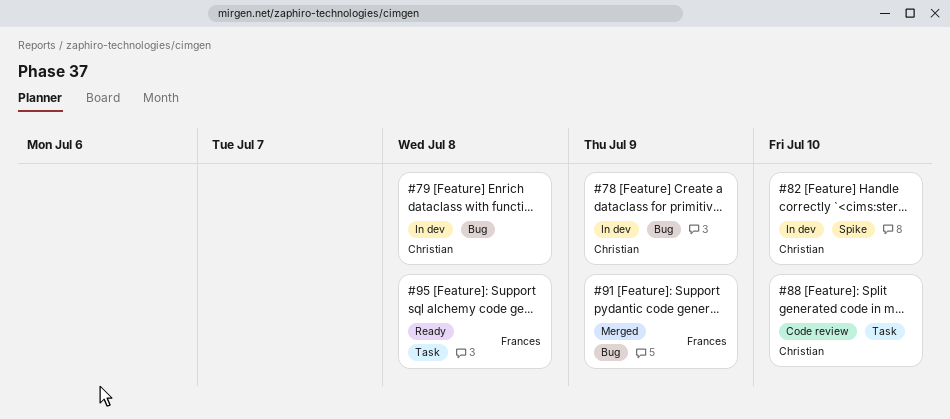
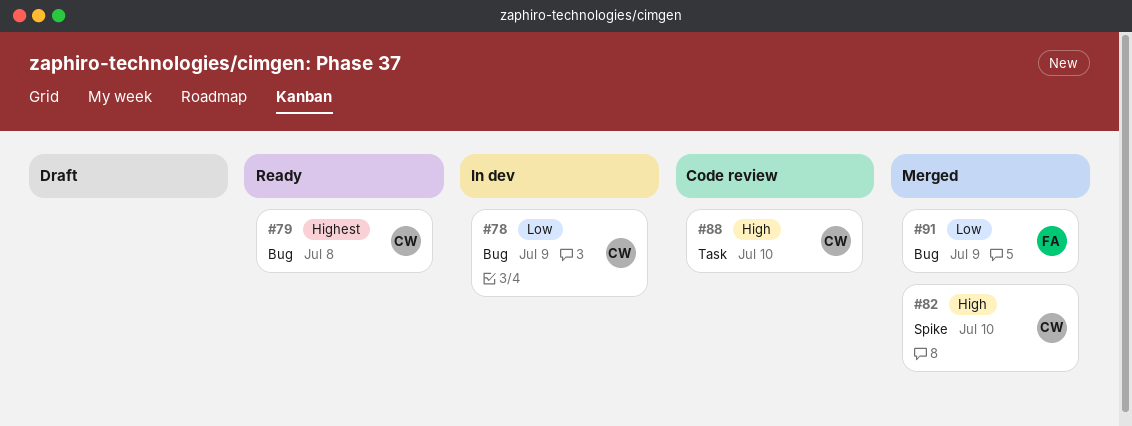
#79, status: In dev -> Ready
#82, status: In dev -> Merged
#95: present -> none

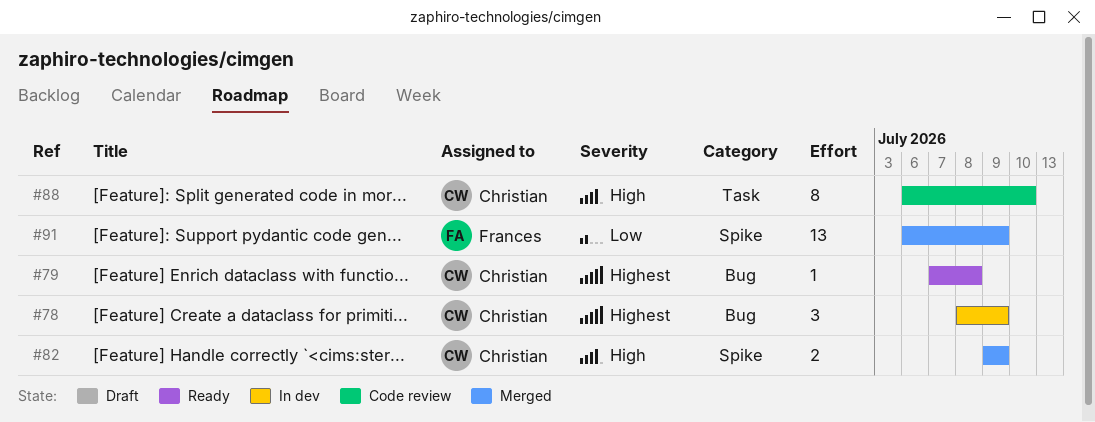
#78, priority: Low -> Highest
#82, due: Jul 10 -> Jul 9
#91, label: Bug -> Spike

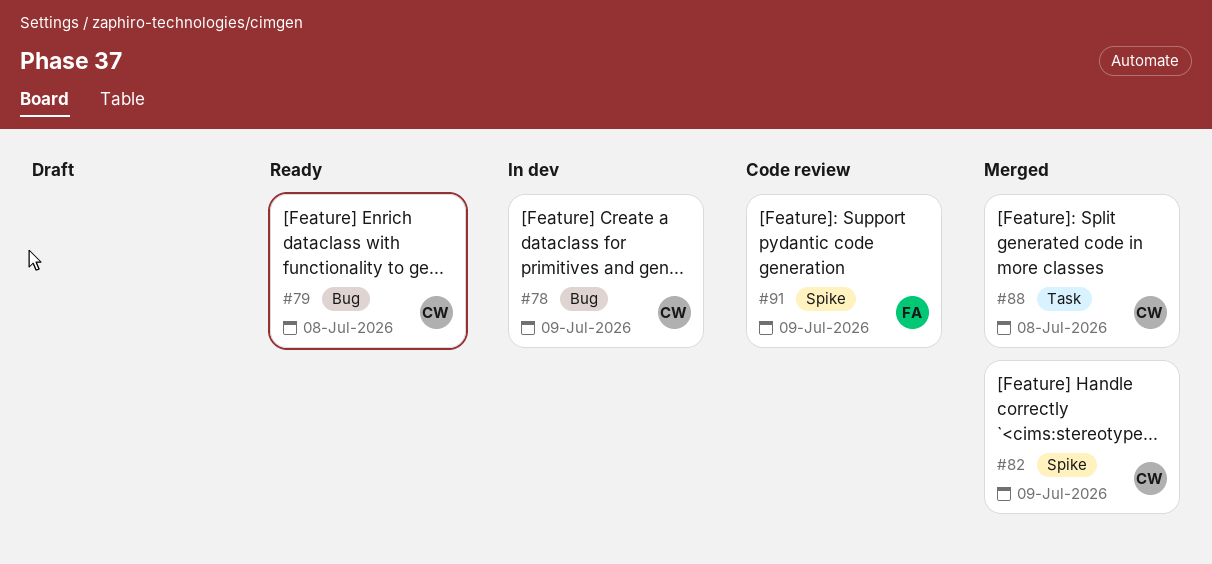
#88, status: Code review -> Merged
#88, due: Jul 10 -> Jul 8
#91, status: Merged -> Code review

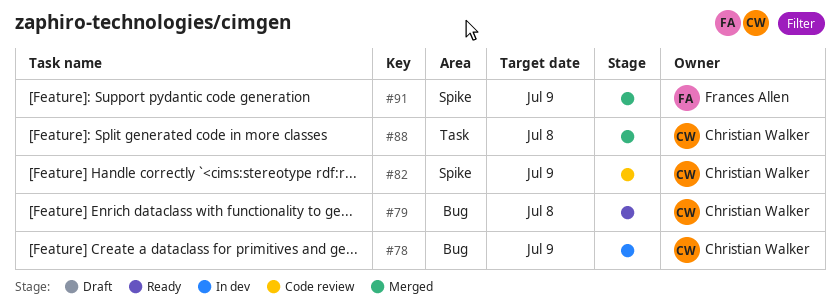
#82, status: Merged -> Code review
#91, status: Code review -> Merged

